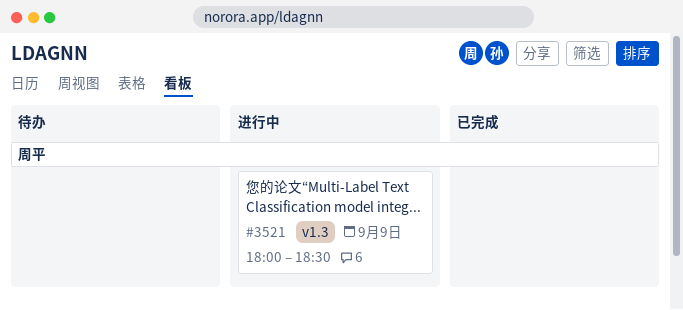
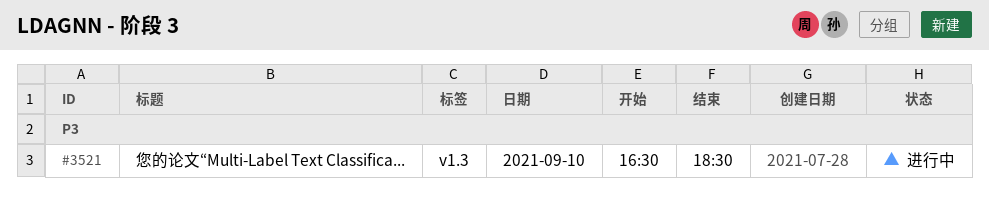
#3521, day: Sep 9 -> Sep 10
#3521, begins: 18:00 -> 16:30

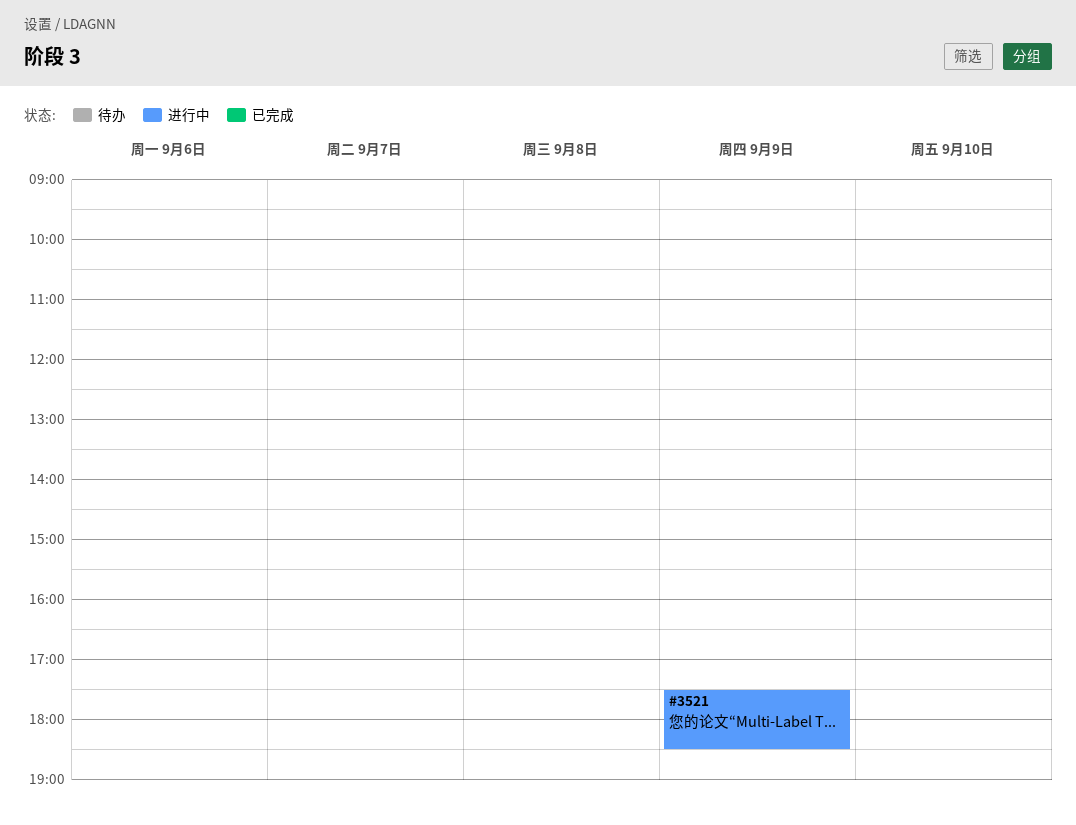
#3521, day: Sep 10 -> Sep 9
#3521, begins: 16:30 -> 17:30

